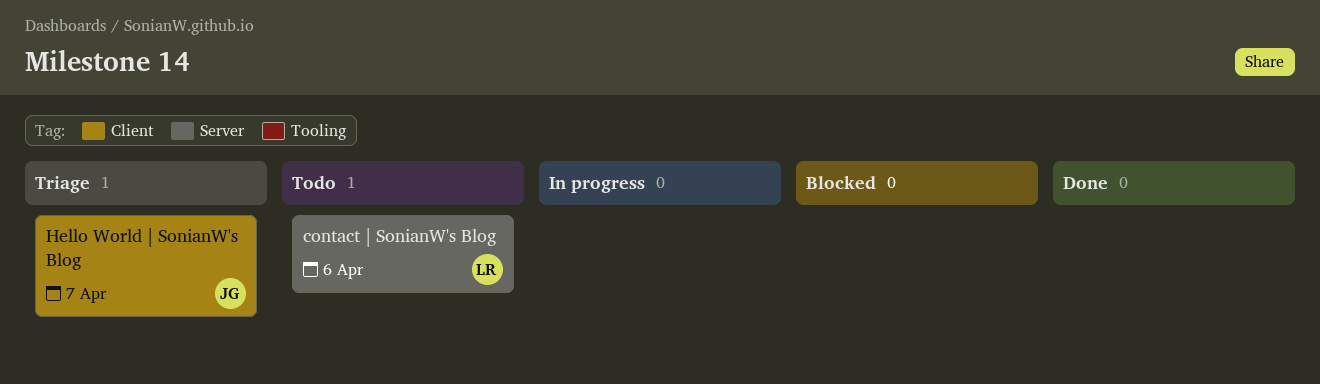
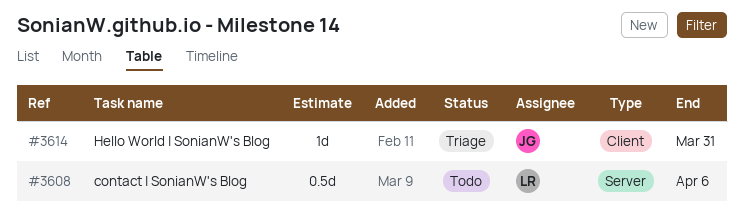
Hello World | SonianW's Blog, due: Apr 7 -> Mar 31

